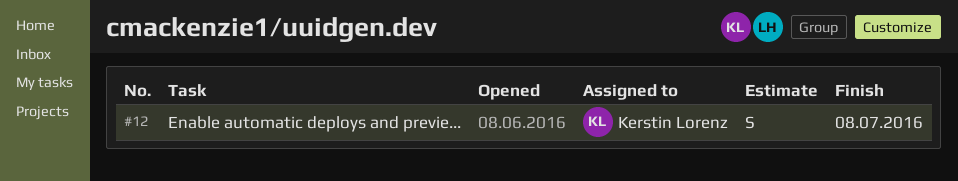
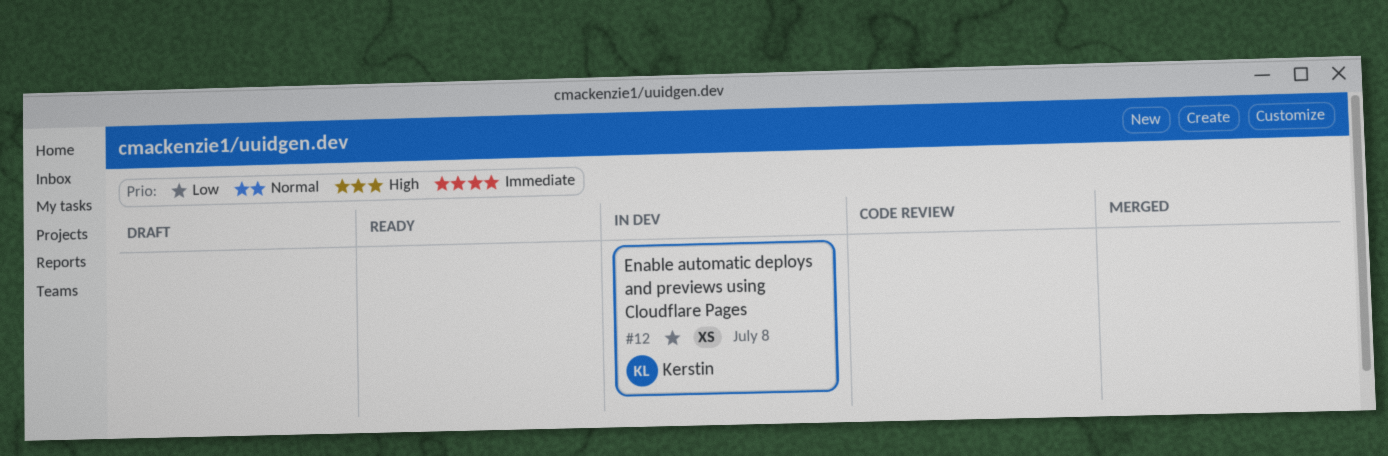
#12, estimate: S -> XS

